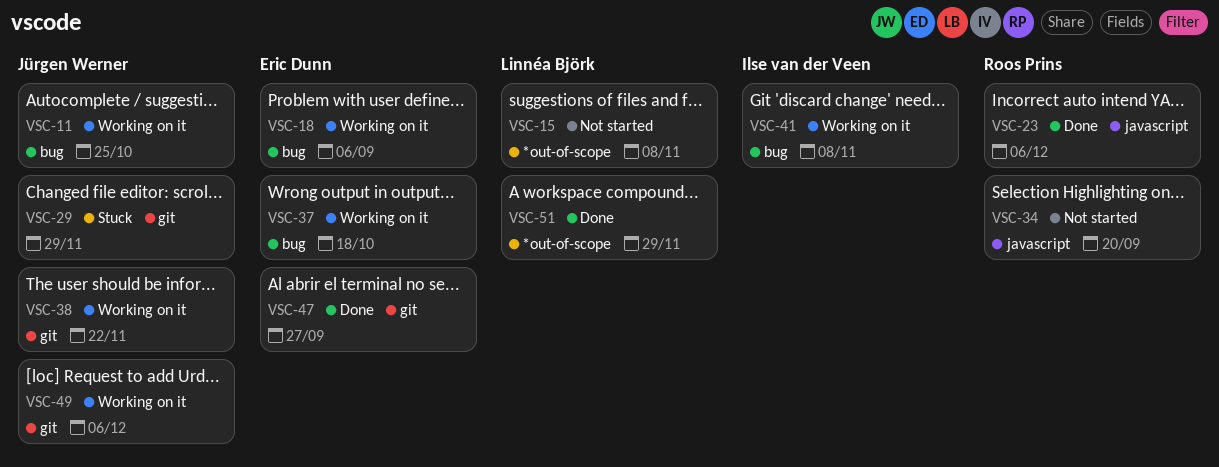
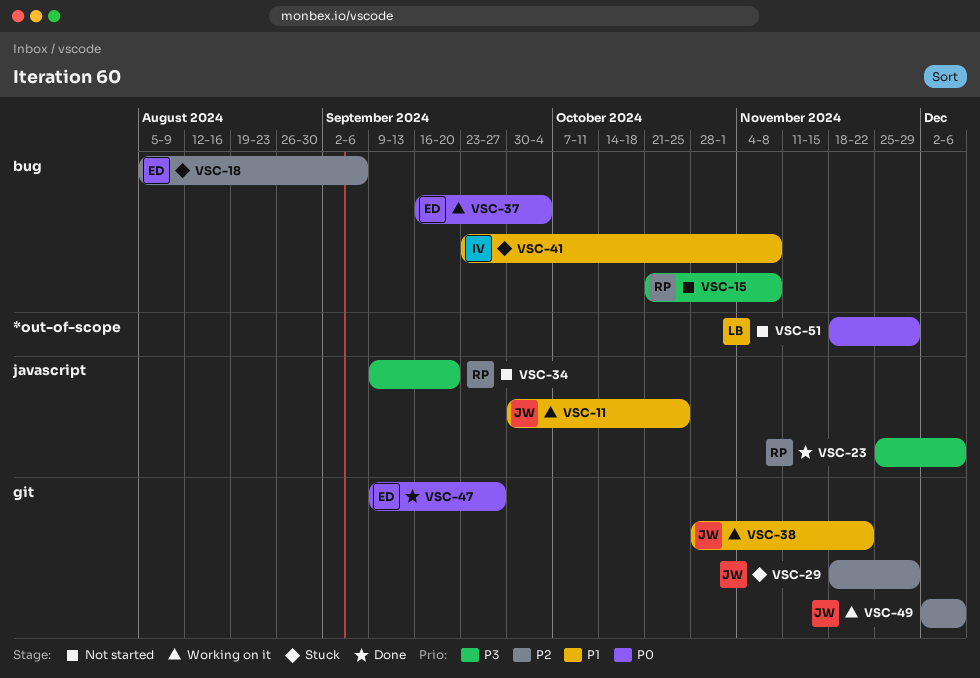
VSC-11, label: bug -> javascript
VSC-15, owner: Linnéa Björk -> Roos Prins
VSC-15, label: *out-of-scope -> bug
VSC-18, status: Working on it -> Stuck
VSC-37, due: Oct 18 -> Oct 4
VSC-41, status: Working on it -> Stuck
VSC-51, status: Done -> Not started

